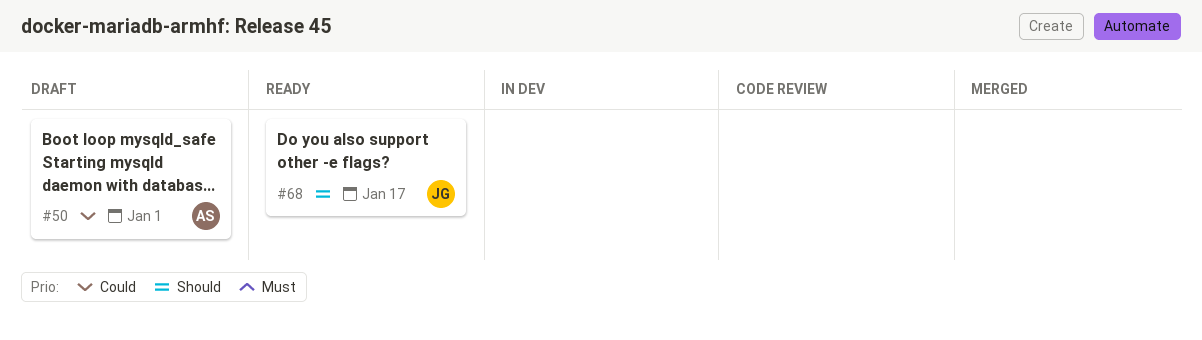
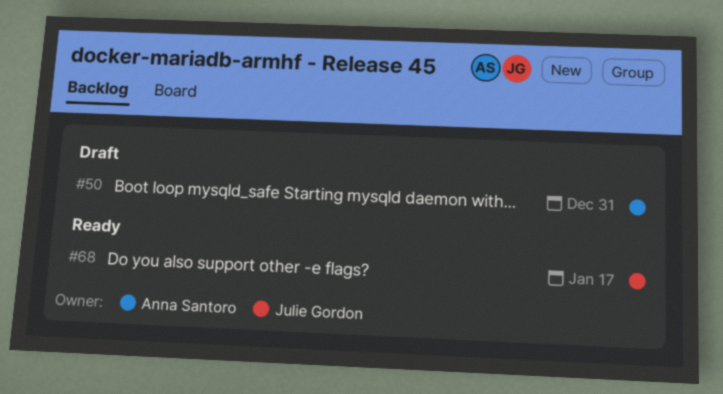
#50, due: Jan 1 -> Dec 31

